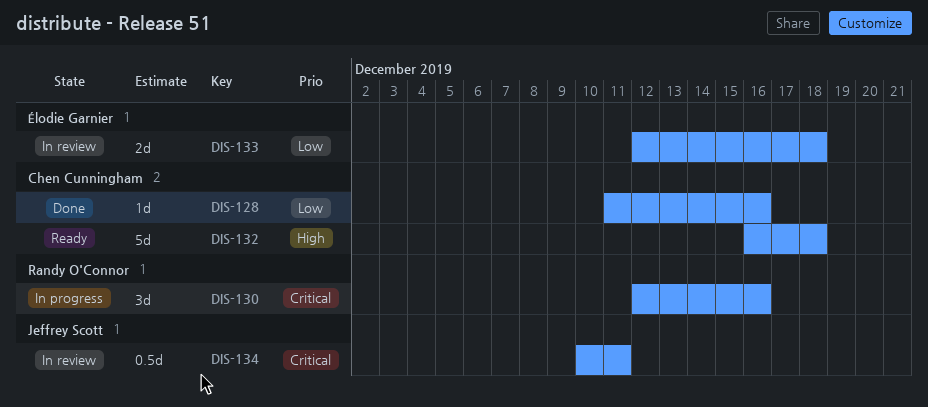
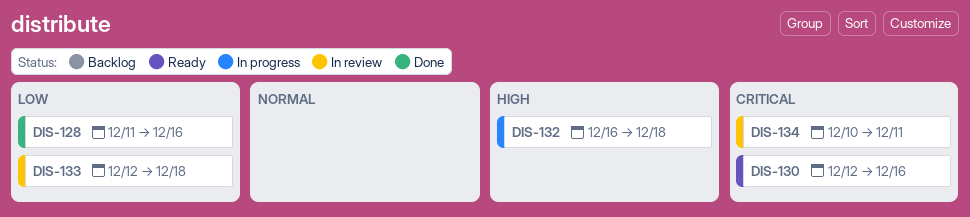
DIS-130, status: In progress -> Ready
DIS-132, status: Ready -> In progress

